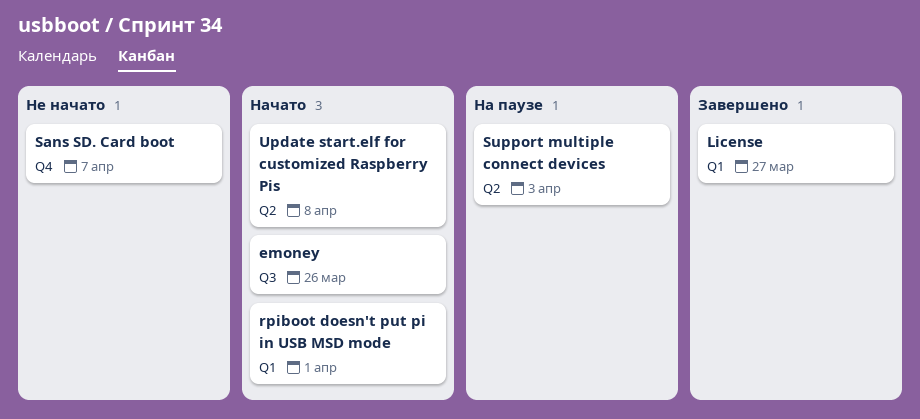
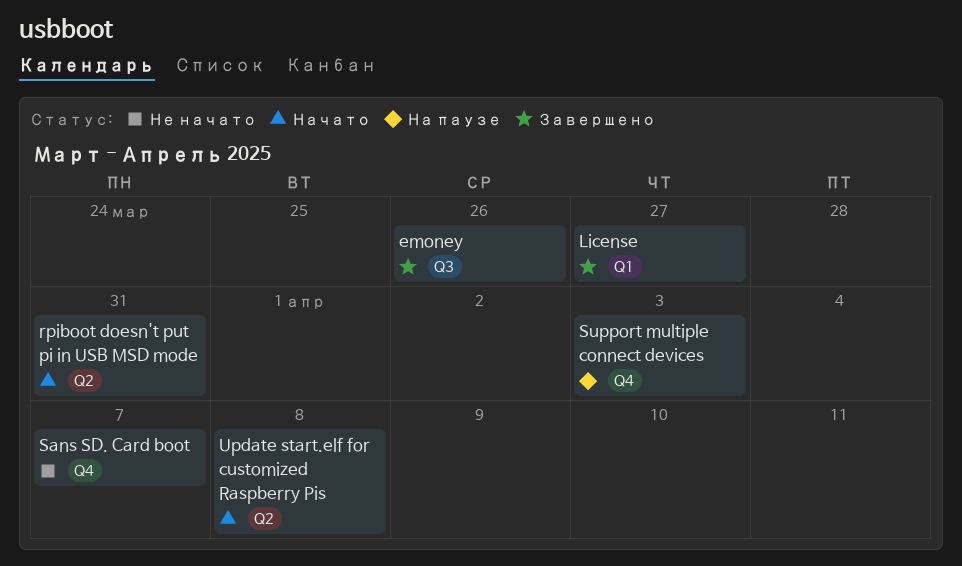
emoney, status: Начато -> Завершено
rpiboot doesn't put pi in USB MSD mode, label: Q1 -> Q2
rpiboot doesn't put pi in USB MSD mode, due: Apr 1 -> Mar 31
Support multiple connect devices, label: Q2 -> Q4

